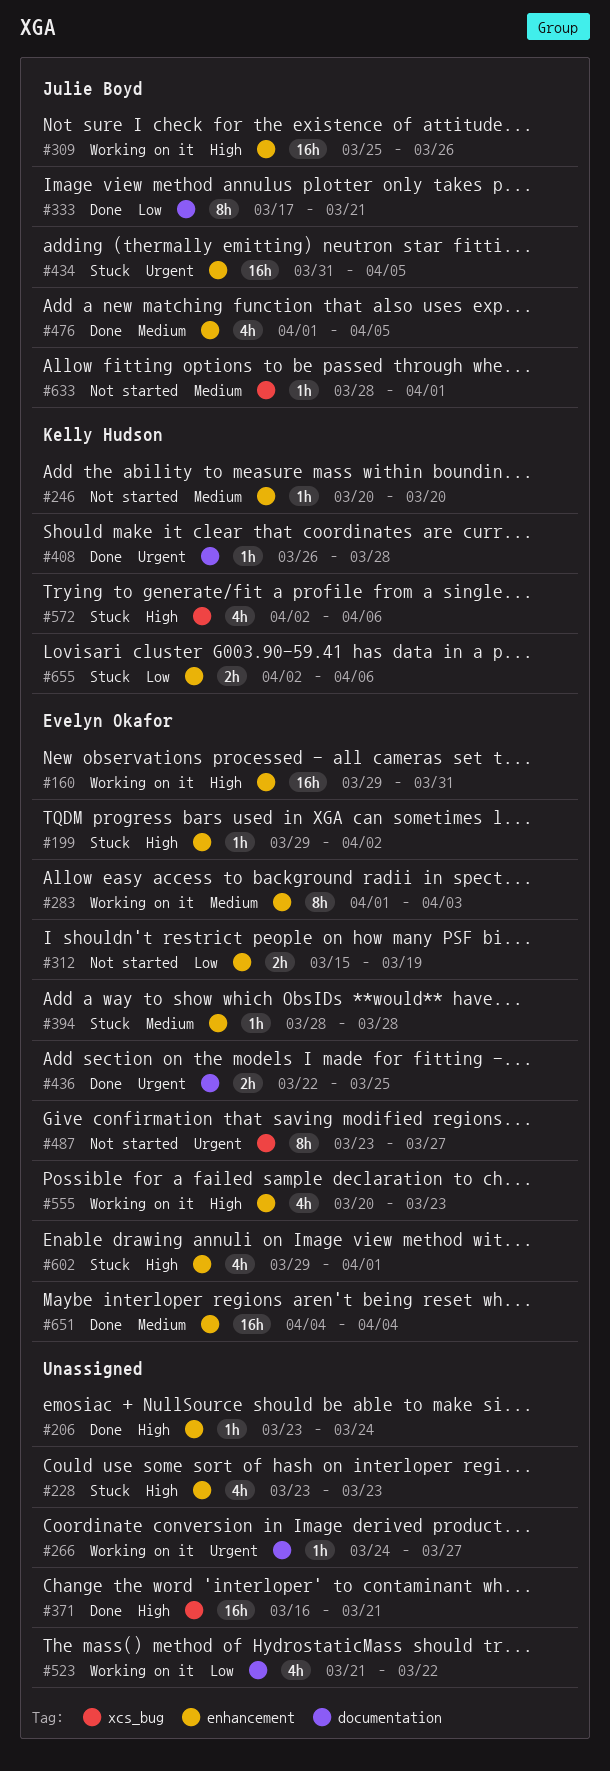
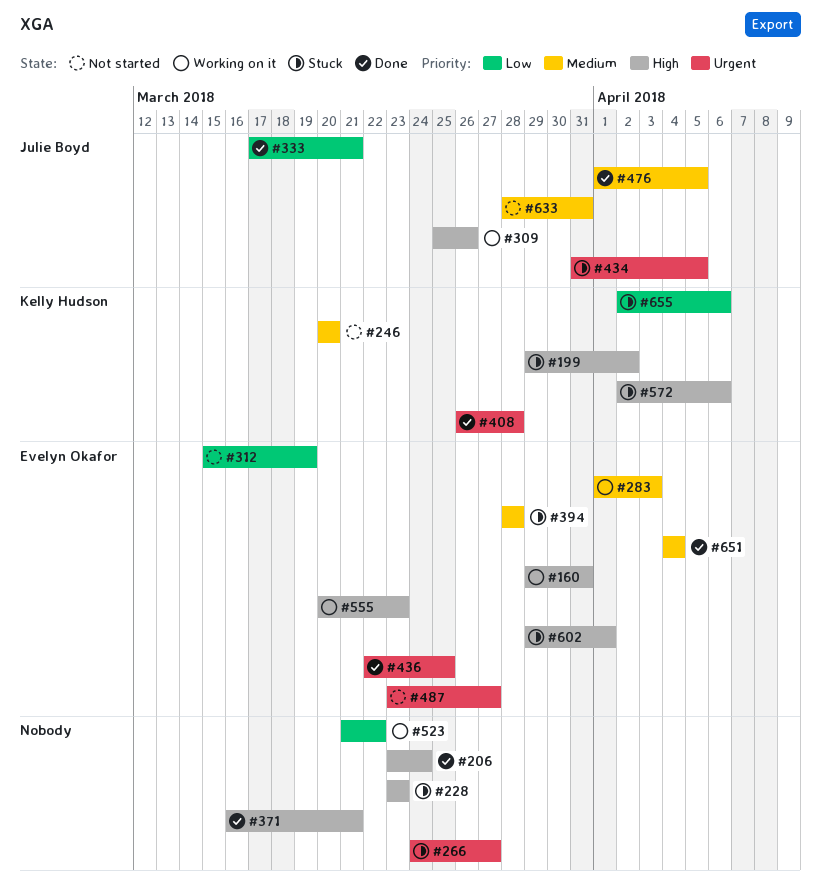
#199, owner: Evelyn Okafor -> Kelly Hudson
#266, status: Working on it -> Stuck
#633, due: Apr 1 -> Mar 31

